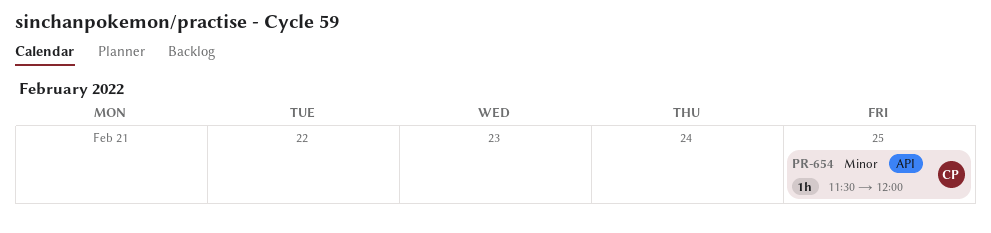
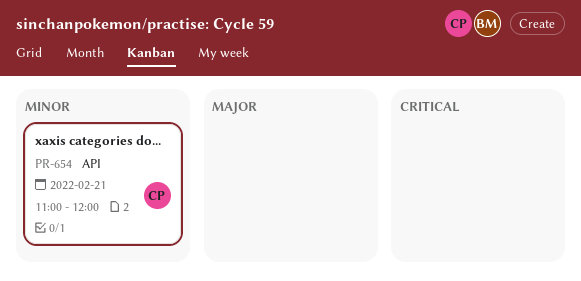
PR-654, day: Feb 25 -> Feb 21
PR-654, begins: 11:30 -> 11:00

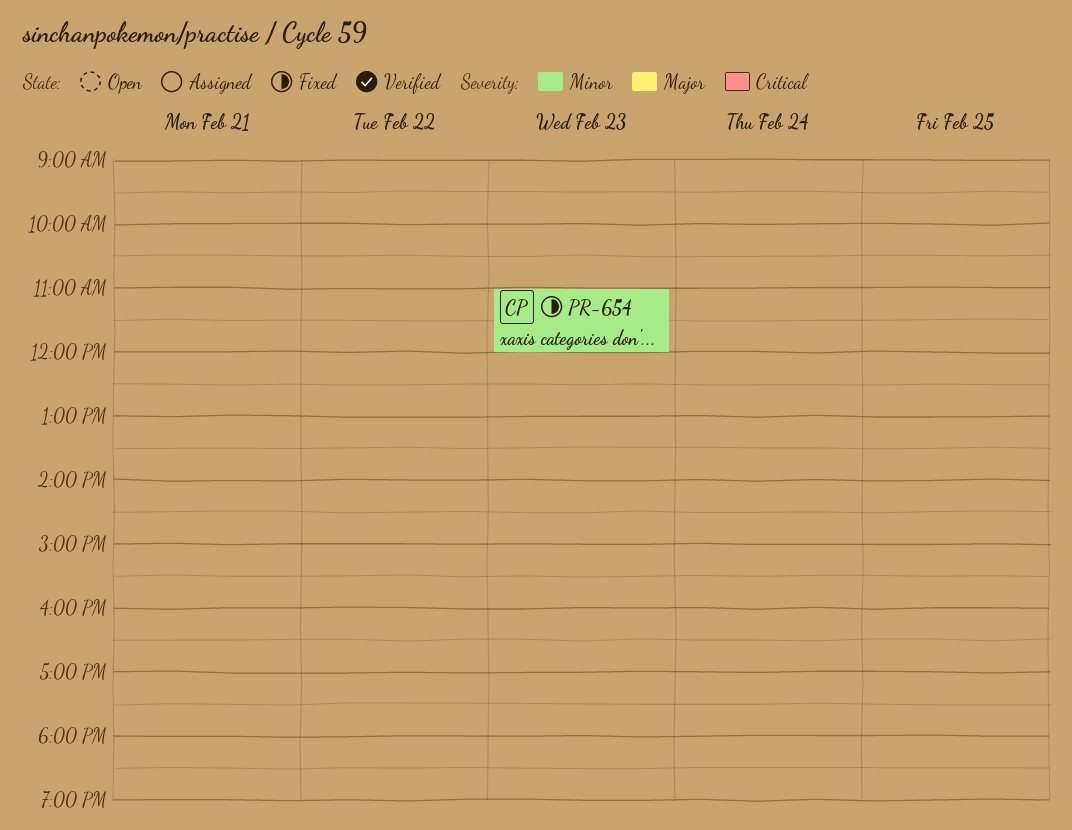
PR-654, day: Feb 21 -> Feb 23

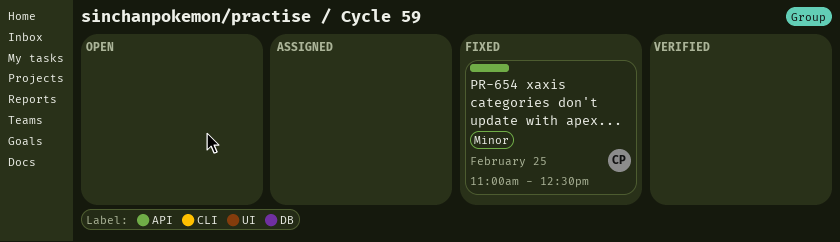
PR-654, day: Feb 23 -> Feb 25
PR-654, ends: 12:00 -> 12:30

